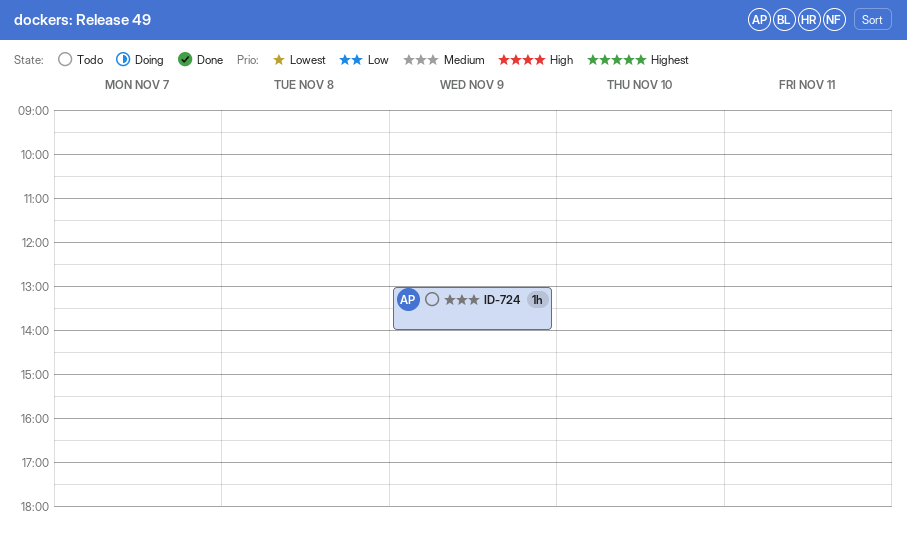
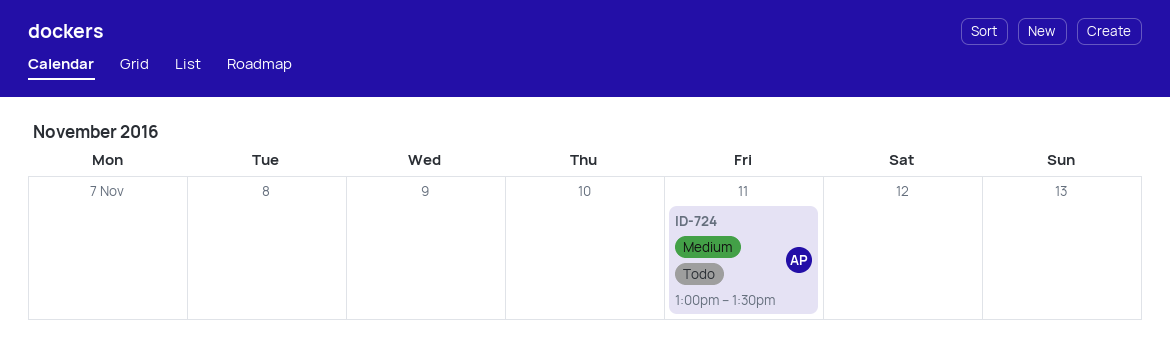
ID-724, day: Nov 9 -> Nov 11
ID-724, ends: 14:00 -> 13:30

